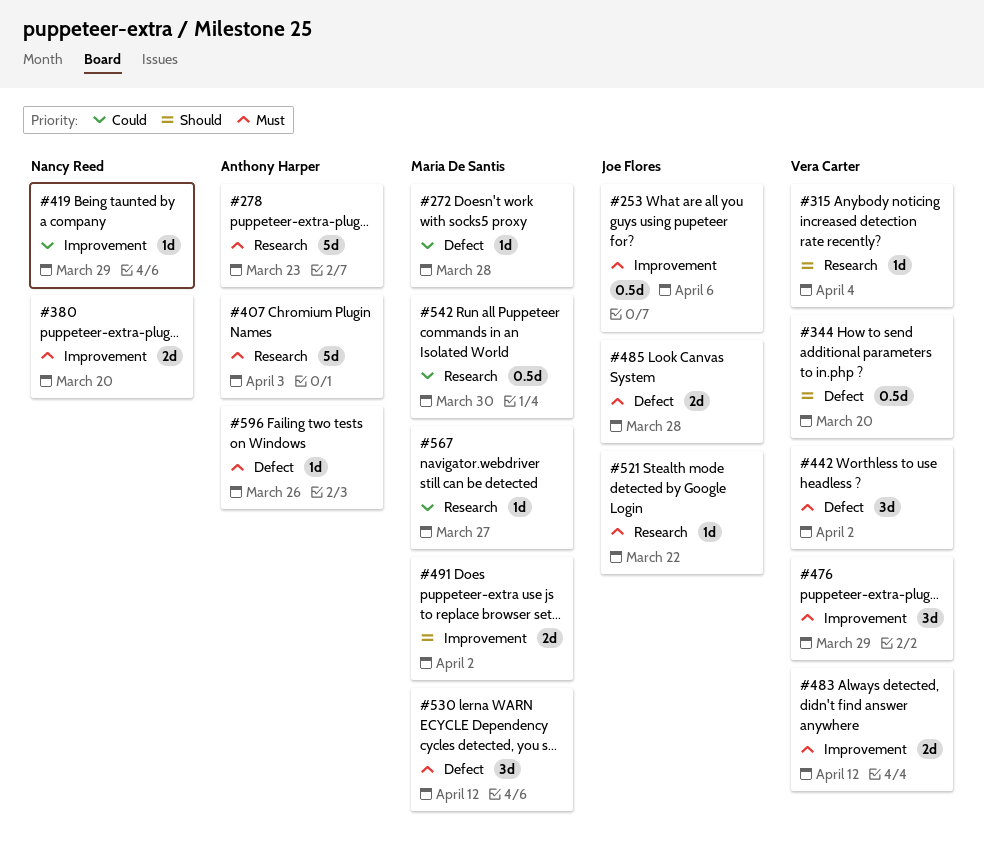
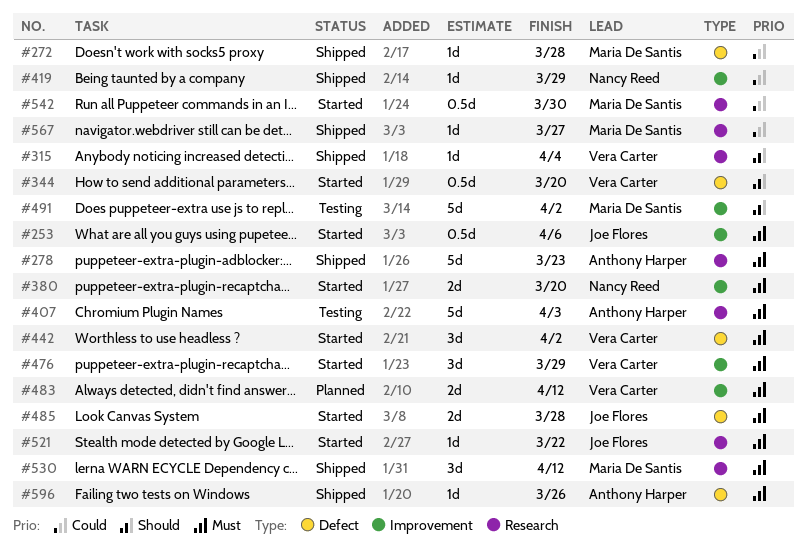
#491, estimate: 2d -> 5d
#530, label: Defect -> Research

